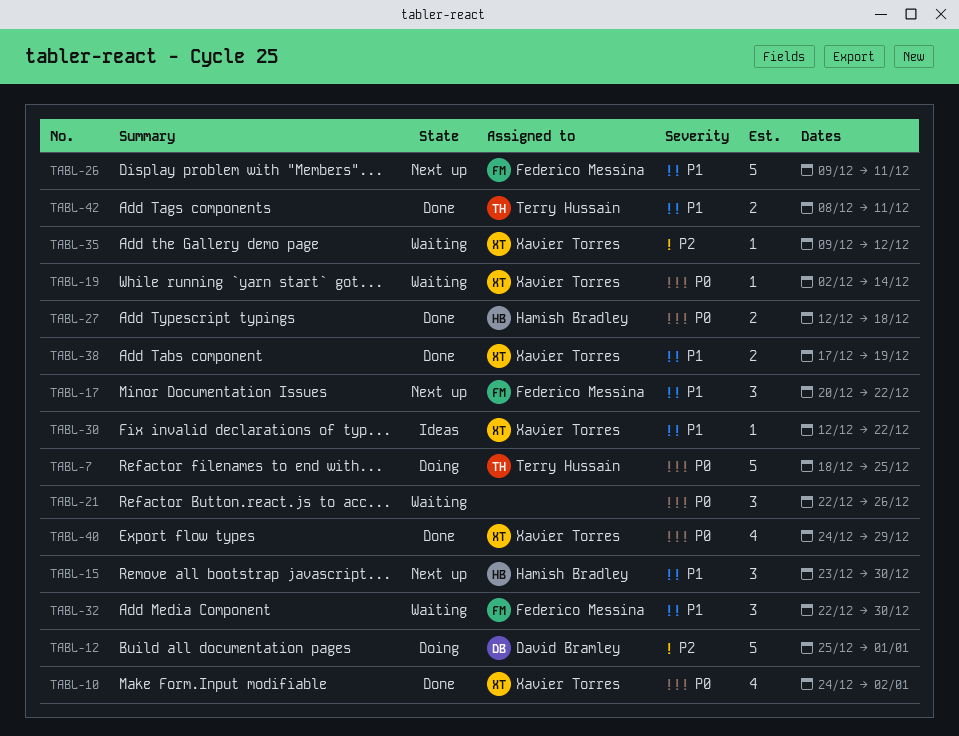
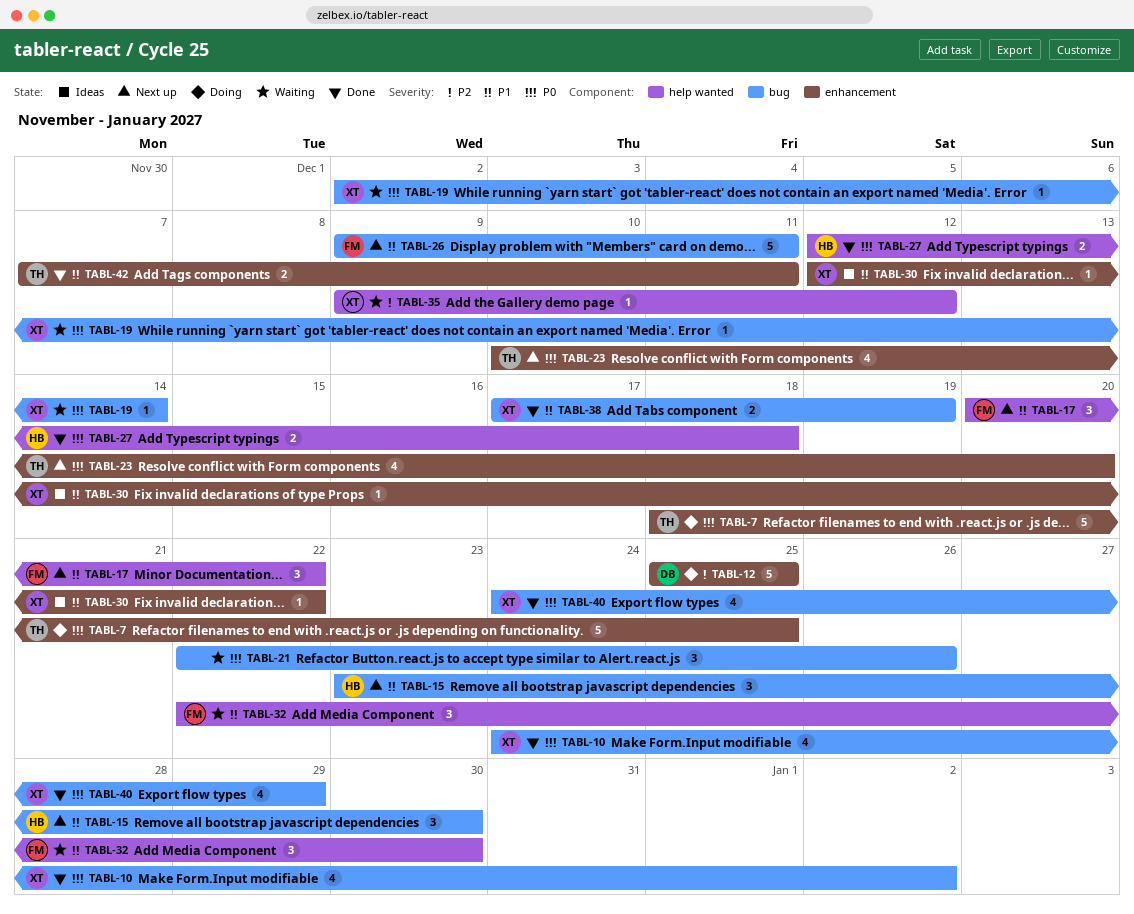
TABL-12, due: Jan 1 -> Dec 25
TABL-23: none -> present
TABL-42, start: Dec 8 -> Dec 7

